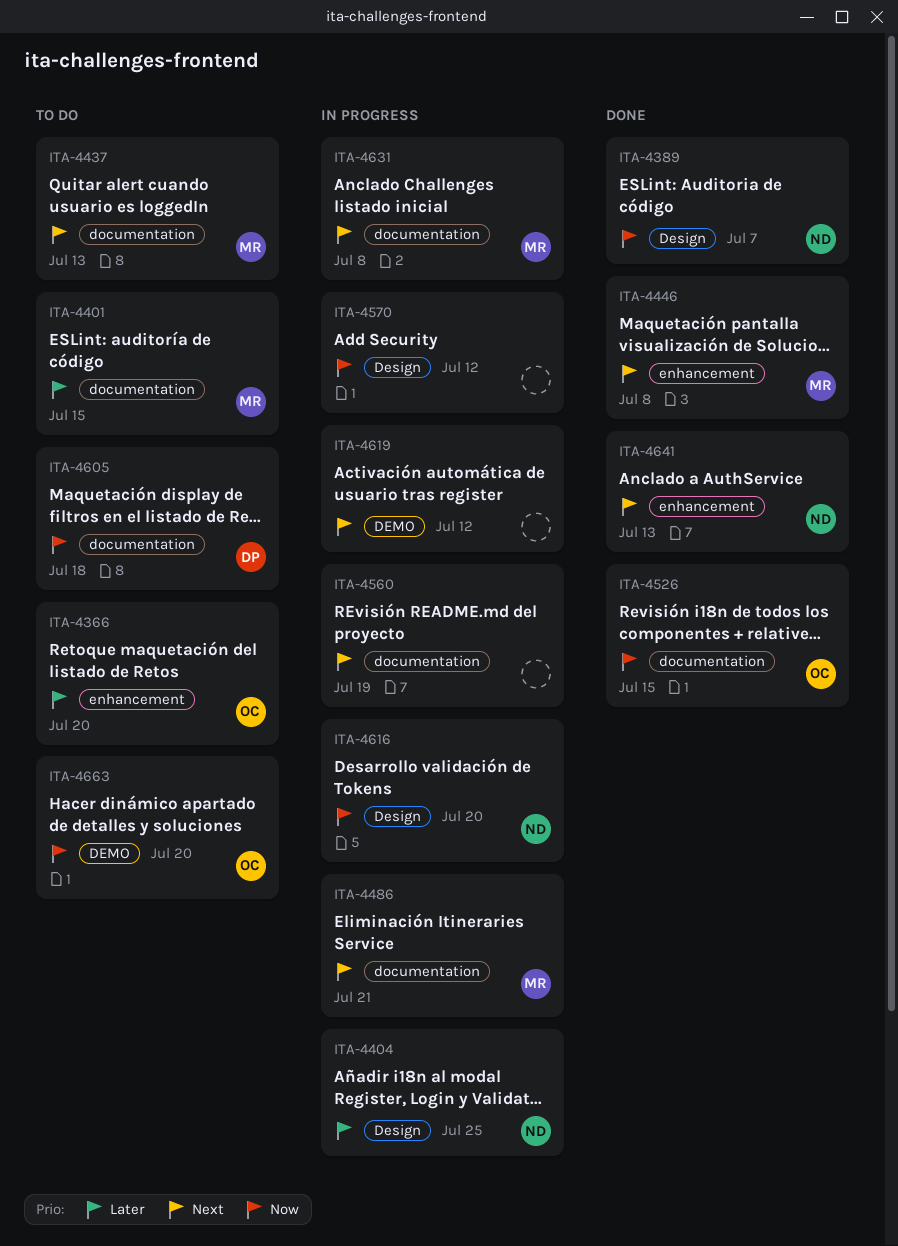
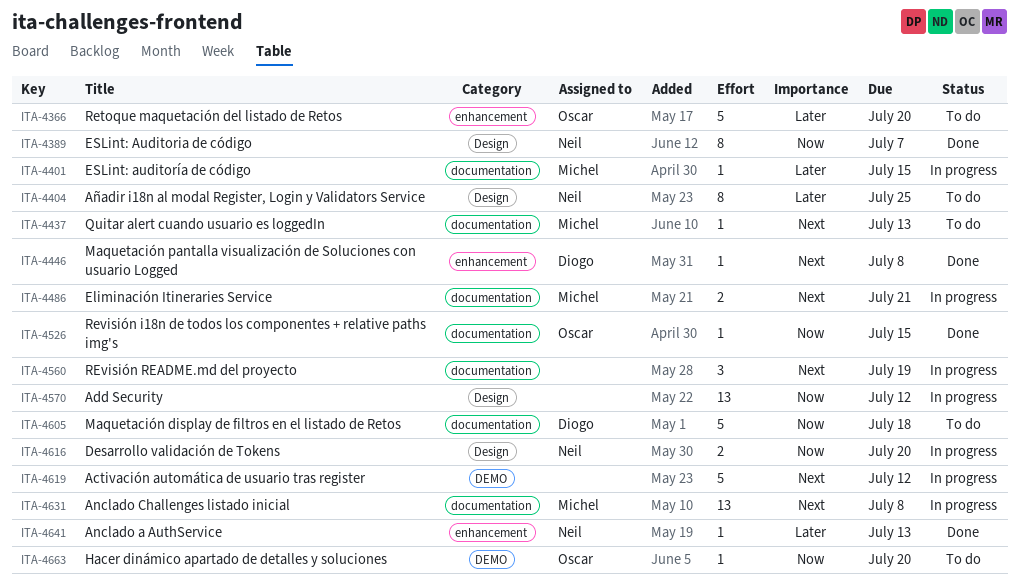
ITA-4401, status: To do -> In progress
ITA-4404, status: In progress -> To do
ITA-4446, owner: Michel -> Diogo
ITA-4641, priority: Next -> Later

